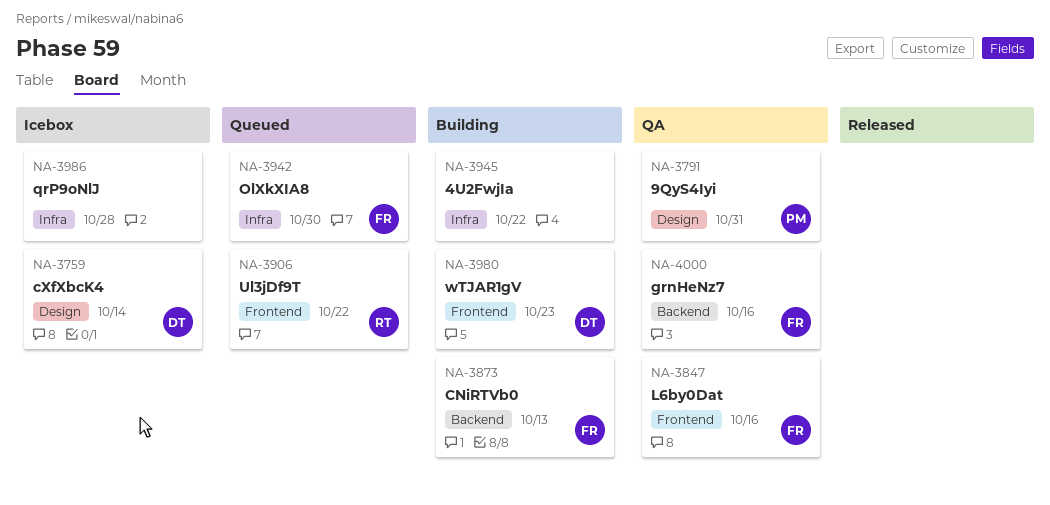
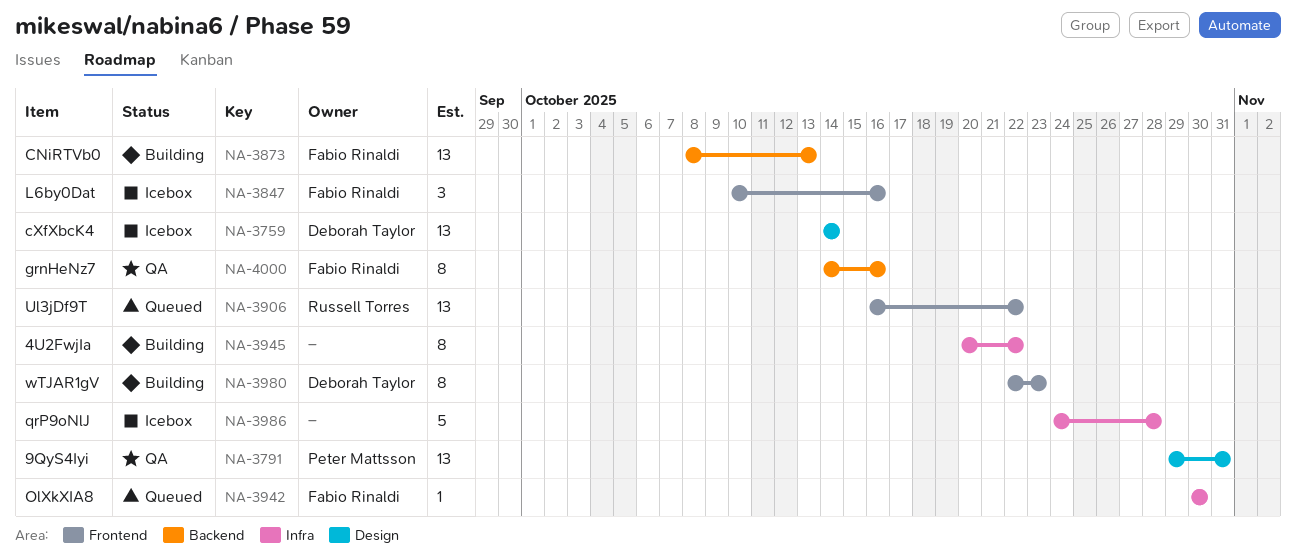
NA-3847, status: QA -> Icebox

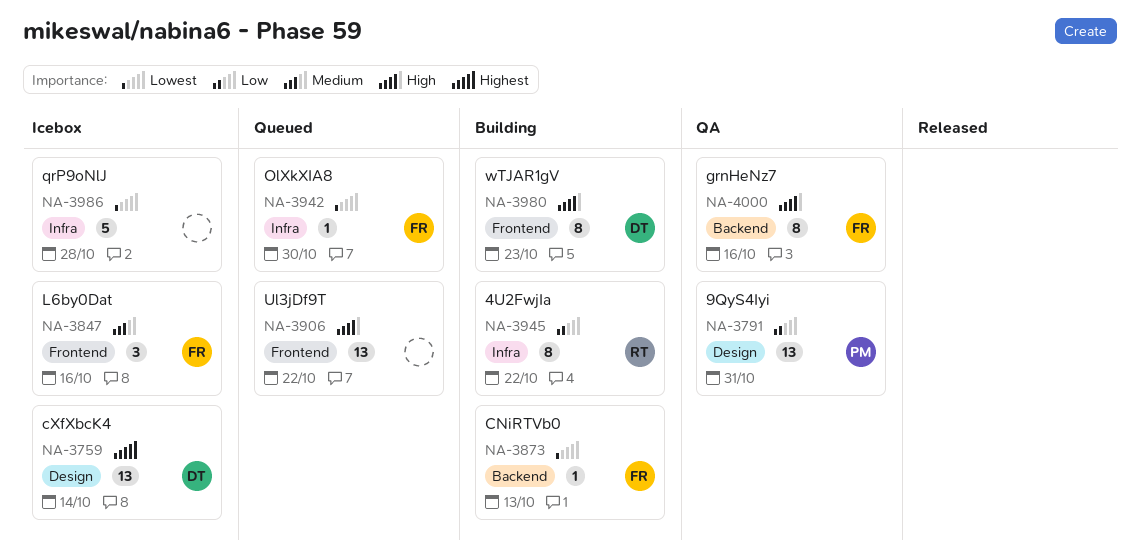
NA-3873, estimate: 13 -> 1
NA-3906, owner: Russell Torres -> none
NA-3945, owner: none -> Russell Torres

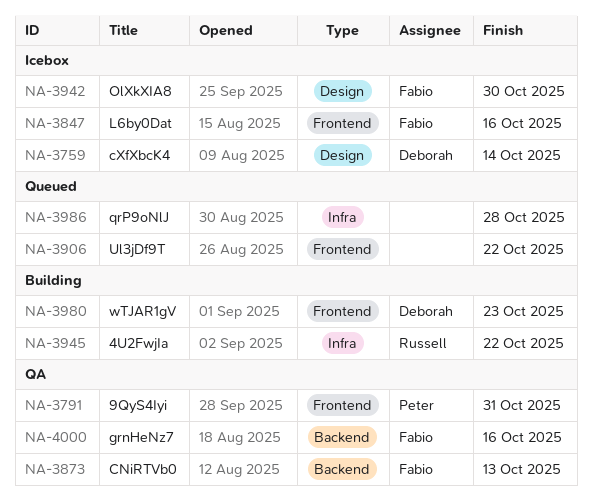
NA-3791, label: Design -> Frontend
NA-3873, status: Building -> QA
NA-3942, status: Queued -> Icebox
NA-3942, label: Infra -> Design
NA-3986, status: Icebox -> Queued

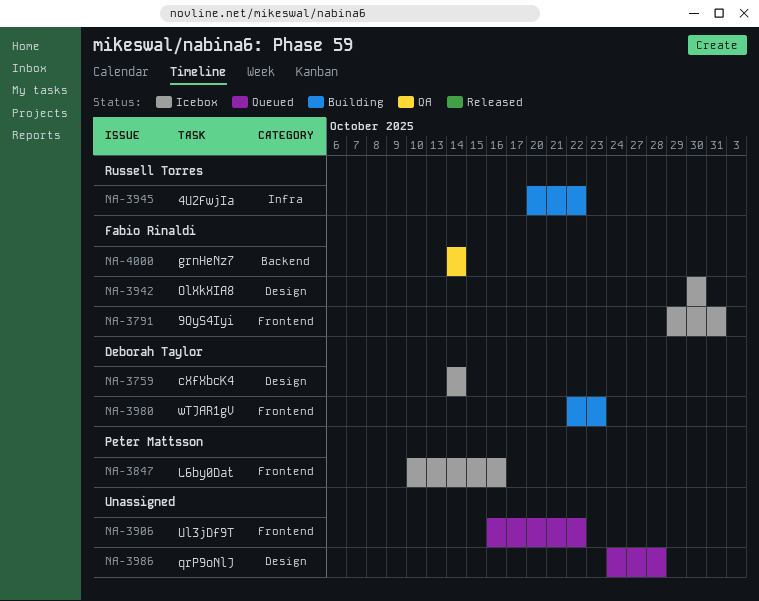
NA-3791, status: QA -> Icebox
NA-3791, owner: Peter Mattsson -> Fabio Rinaldi
NA-3847, owner: Fabio Rinaldi -> Peter Mattsson
NA-3873: present -> none
NA-3986, label: Infra -> Design
NA-4000, due: Oct 16 -> Oct 14

